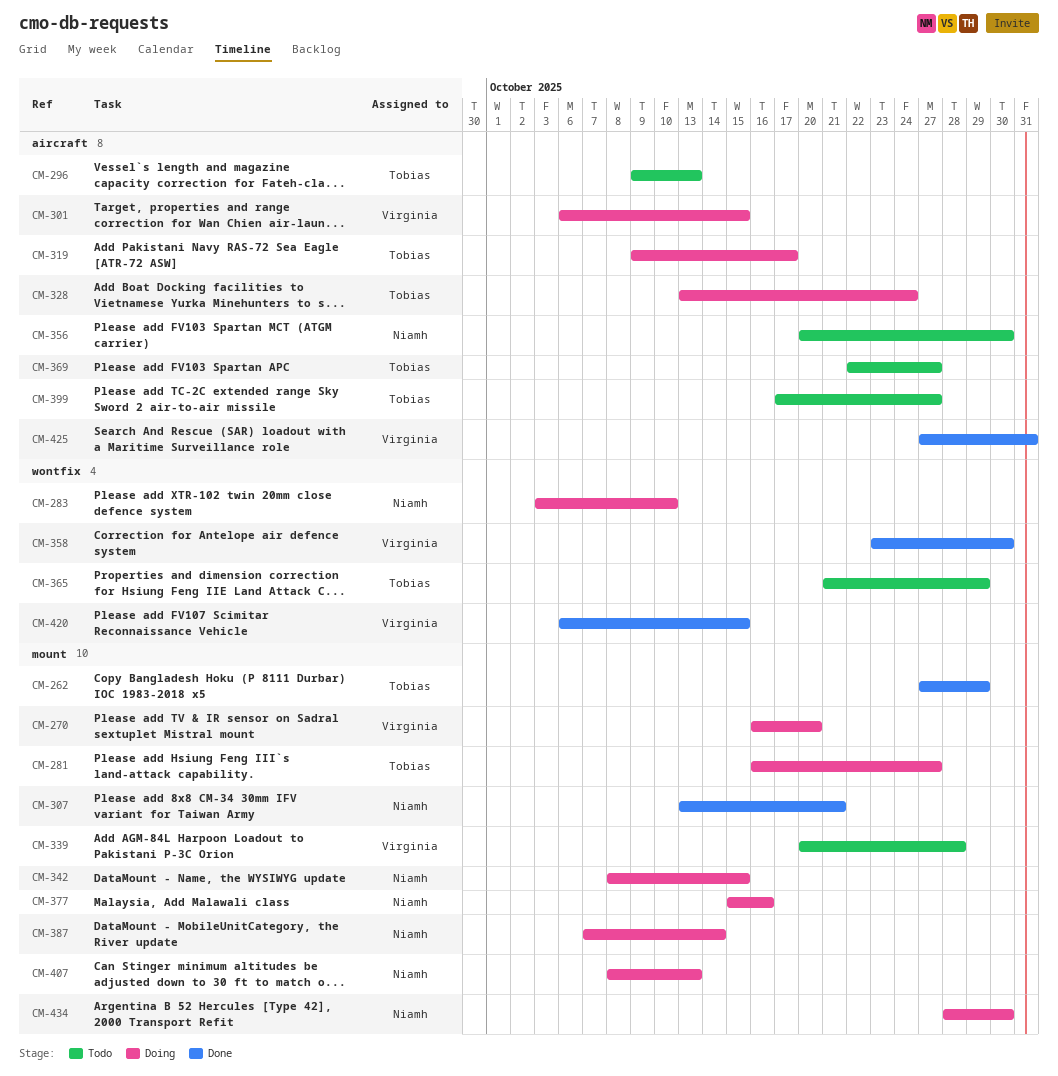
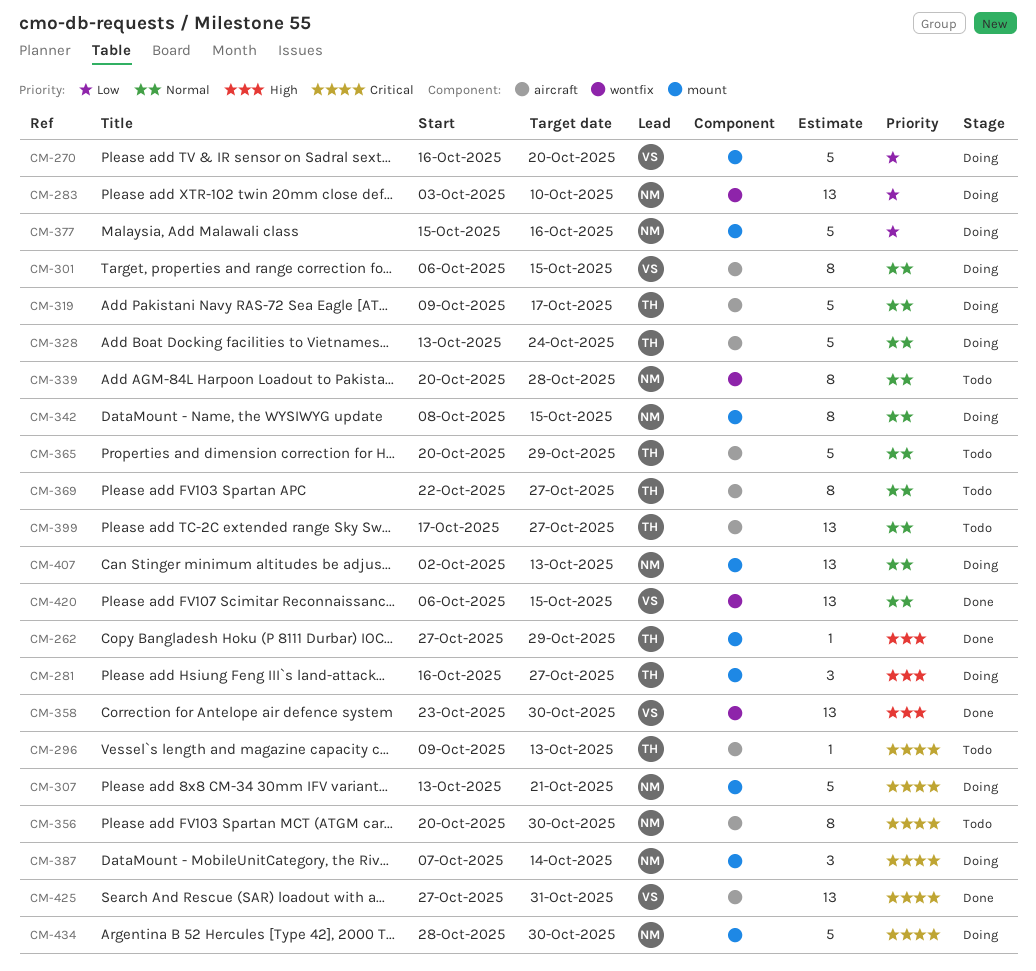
CM-307, status: Done -> Doing
CM-339, owner: Virginia -> Niamh
CM-339, label: mount -> wontfix
CM-365, label: wontfix -> aircraft
CM-365, start: Oct 21 -> Oct 20
CM-407, start: Oct 8 -> Oct 2

